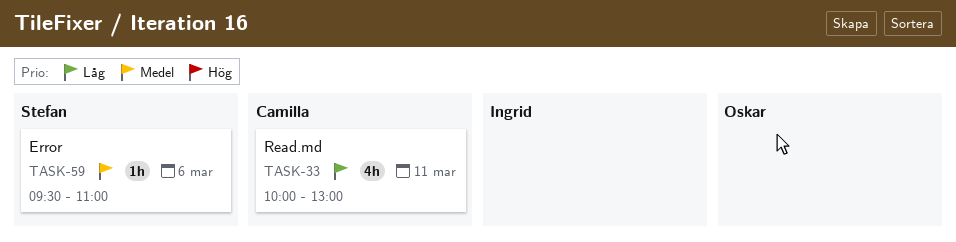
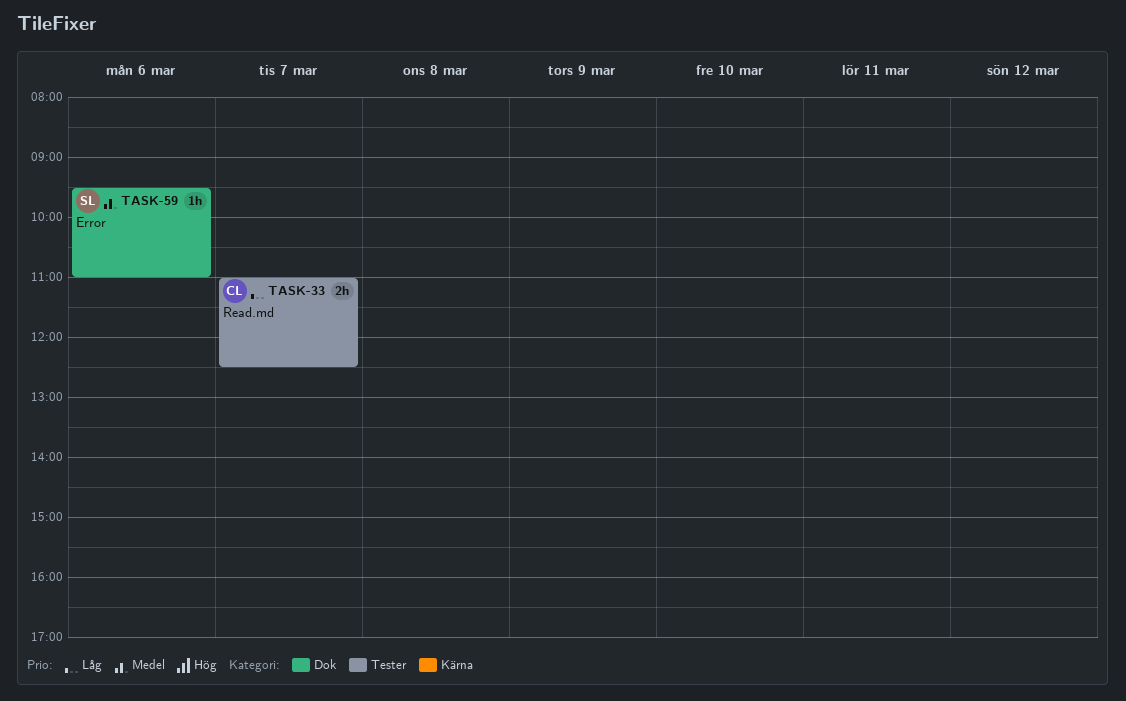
TASK-33, estimate: 4h -> 2h
TASK-33, day: Mar 11 -> Mar 7
TASK-33, begins: 10:00 -> 11:00
TASK-33, ends: 13:00 -> 12:30

